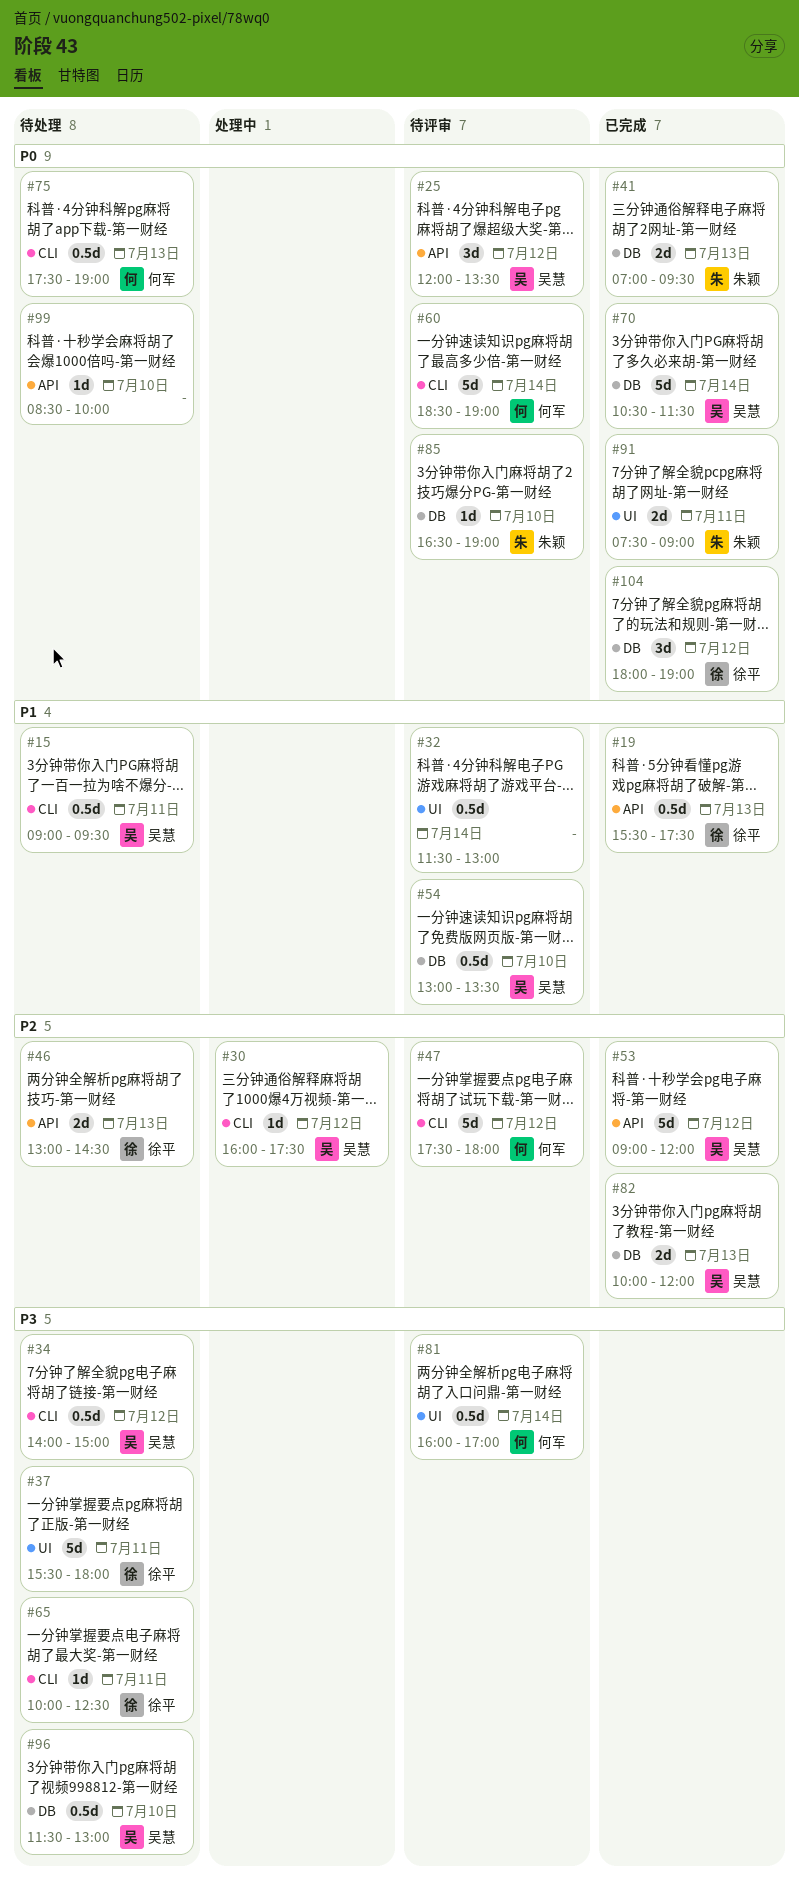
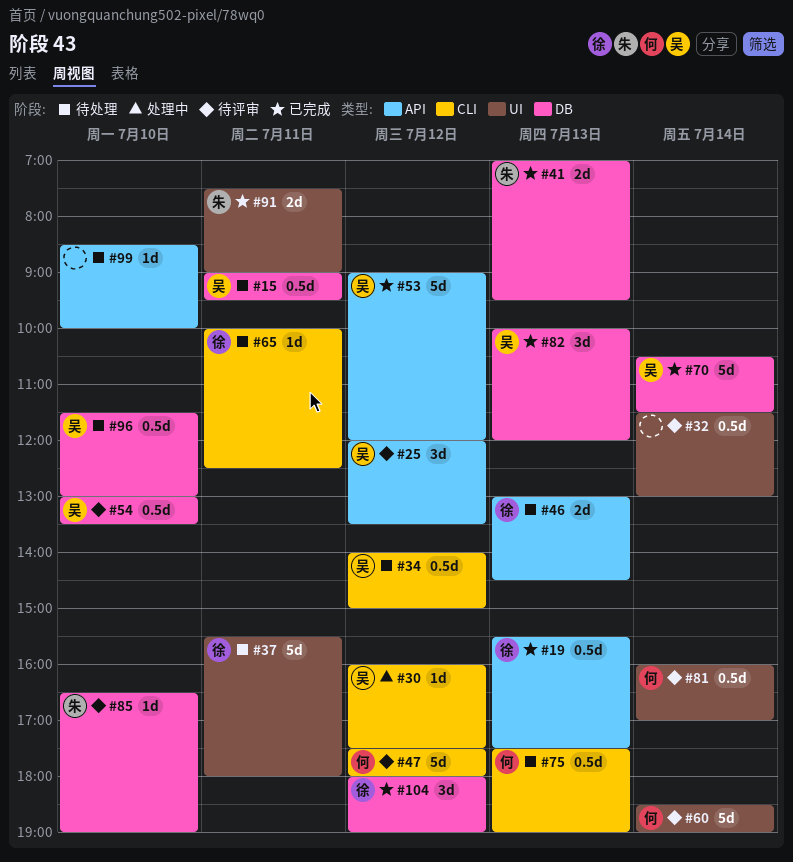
#15, label: CLI -> DB
#60, label: CLI -> UI
#82, estimate: 2d -> 3d

